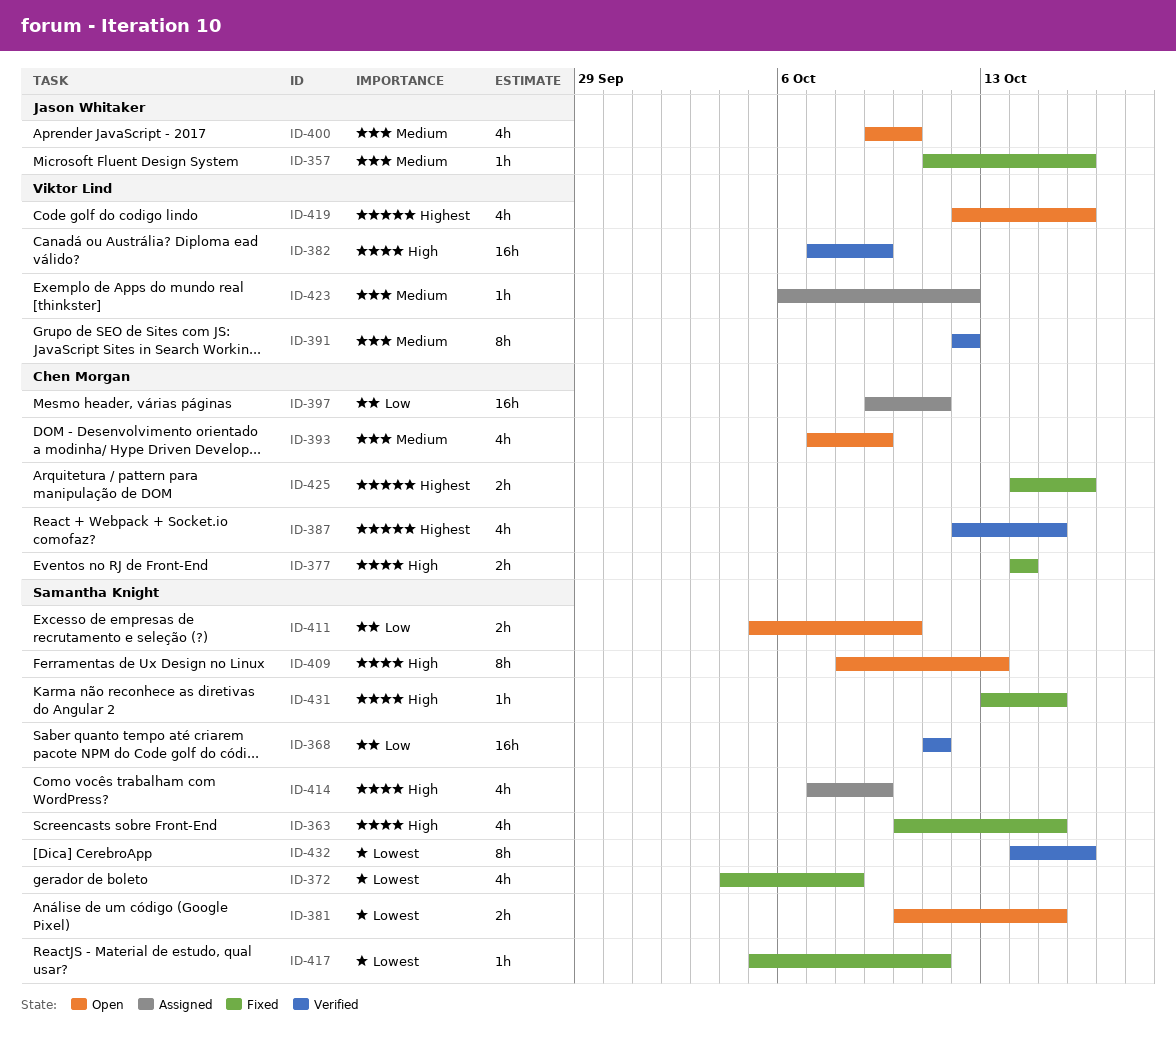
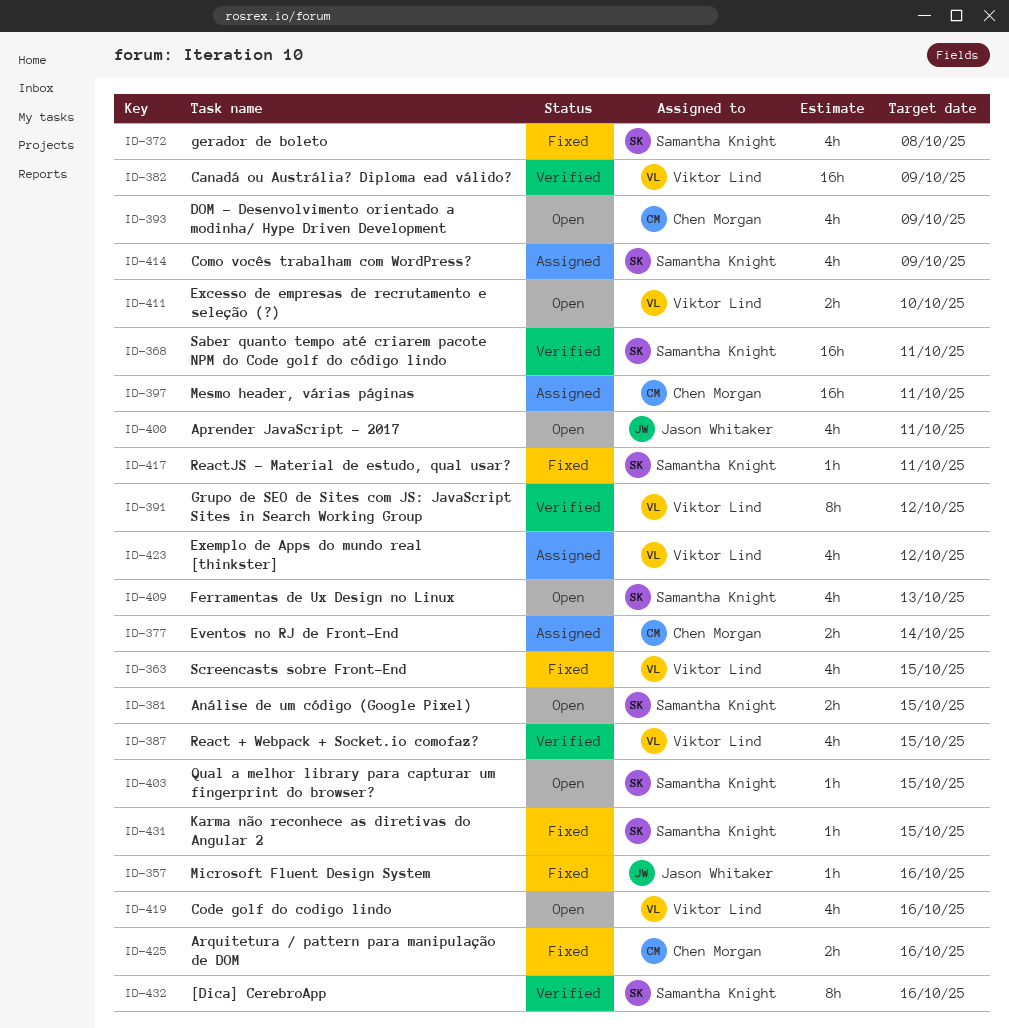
ID-363, owner: Samantha Knight -> Viktor Lind
ID-377, status: Fixed -> Assigned
ID-387, owner: Chen Morgan -> Viktor Lind
ID-400, due: Oct 10 -> Oct 11
ID-403: none -> present
ID-409, estimate: 8h -> 4h
ID-411, owner: Samantha Knight -> Viktor Lind
ID-423, estimate: 1h -> 4h

